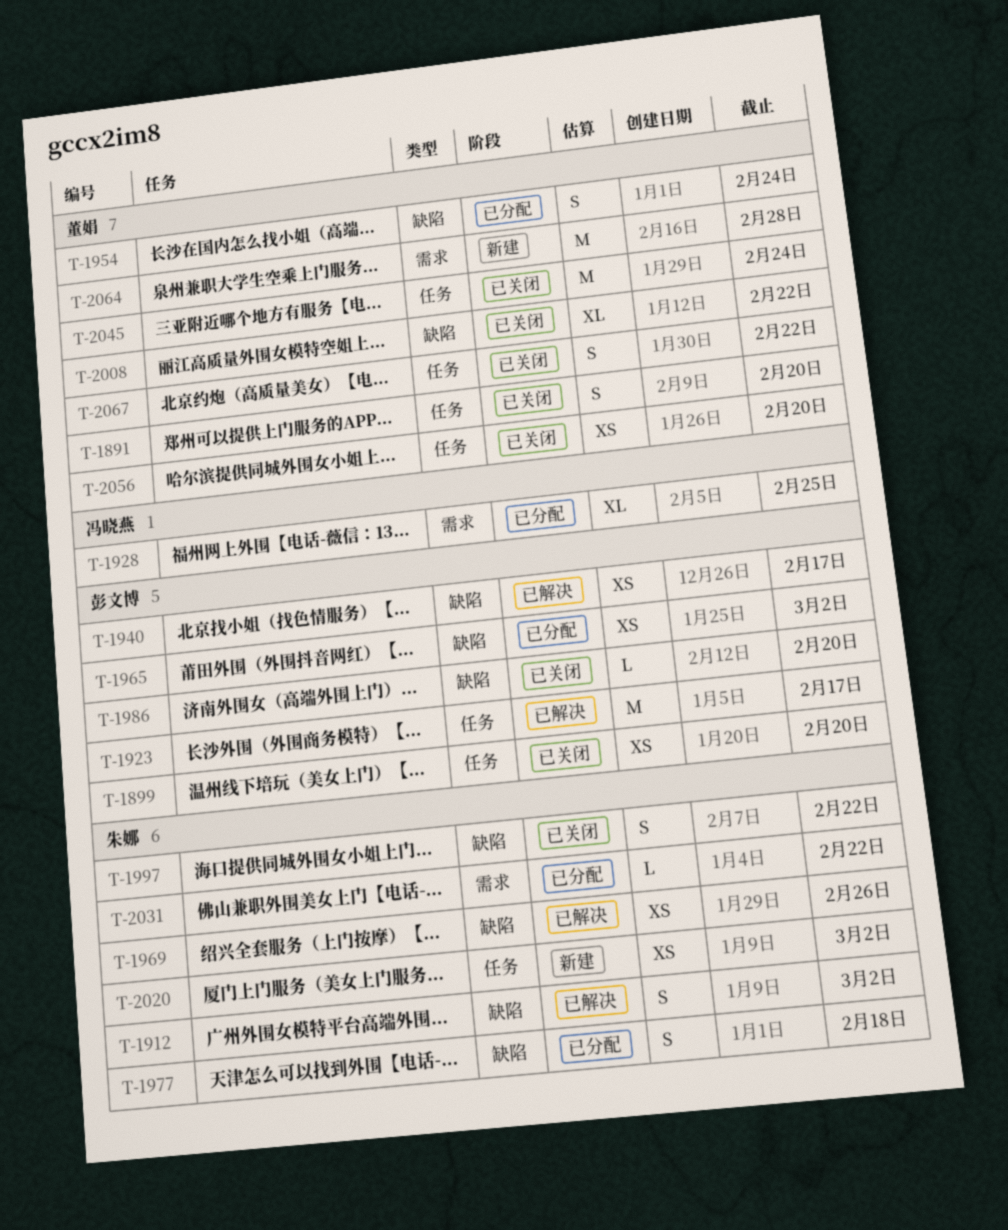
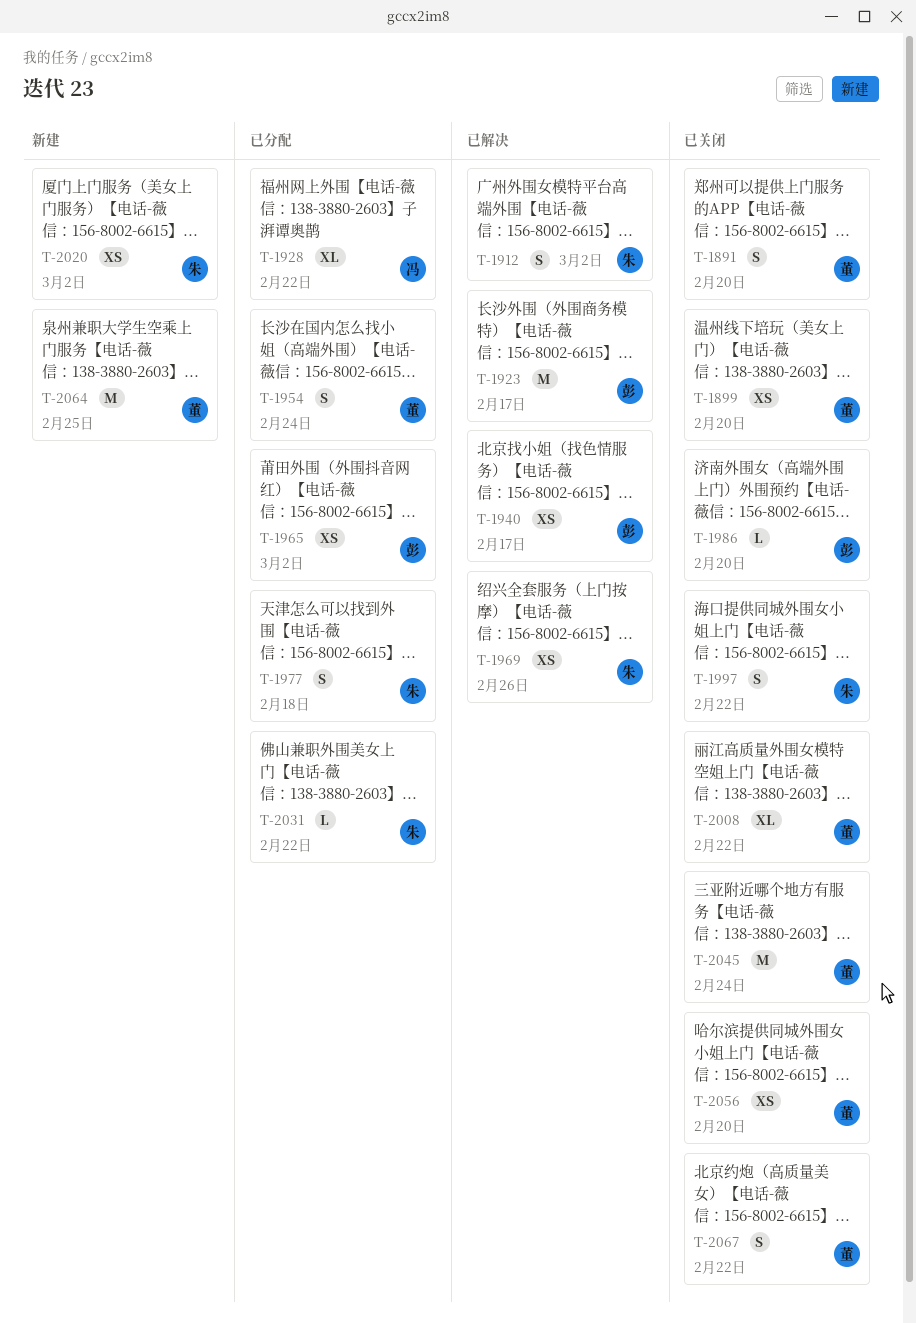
T-1899, owner: 彭文博 -> 董娟
T-1928, due: Feb 25 -> Feb 22
T-2064, due: Feb 28 -> Feb 25

